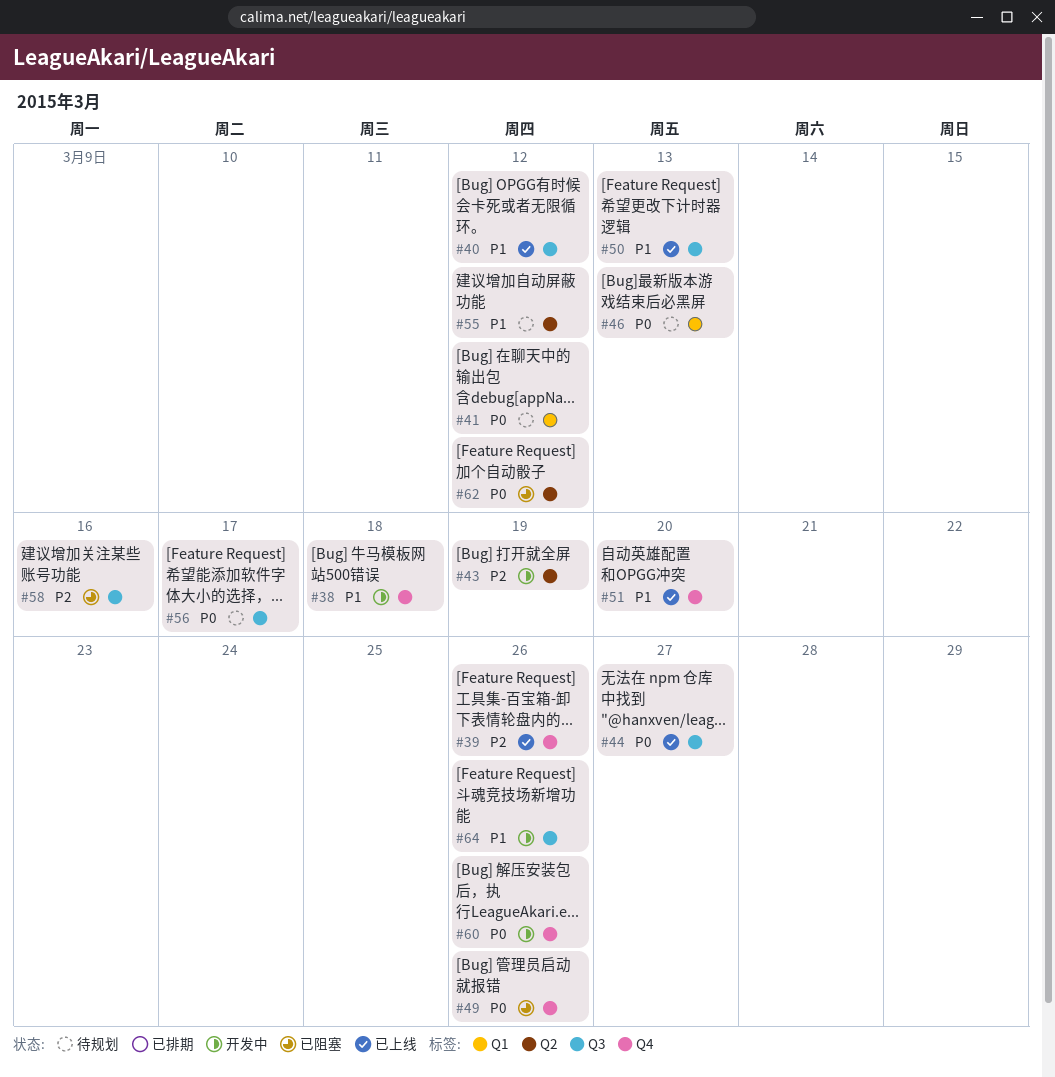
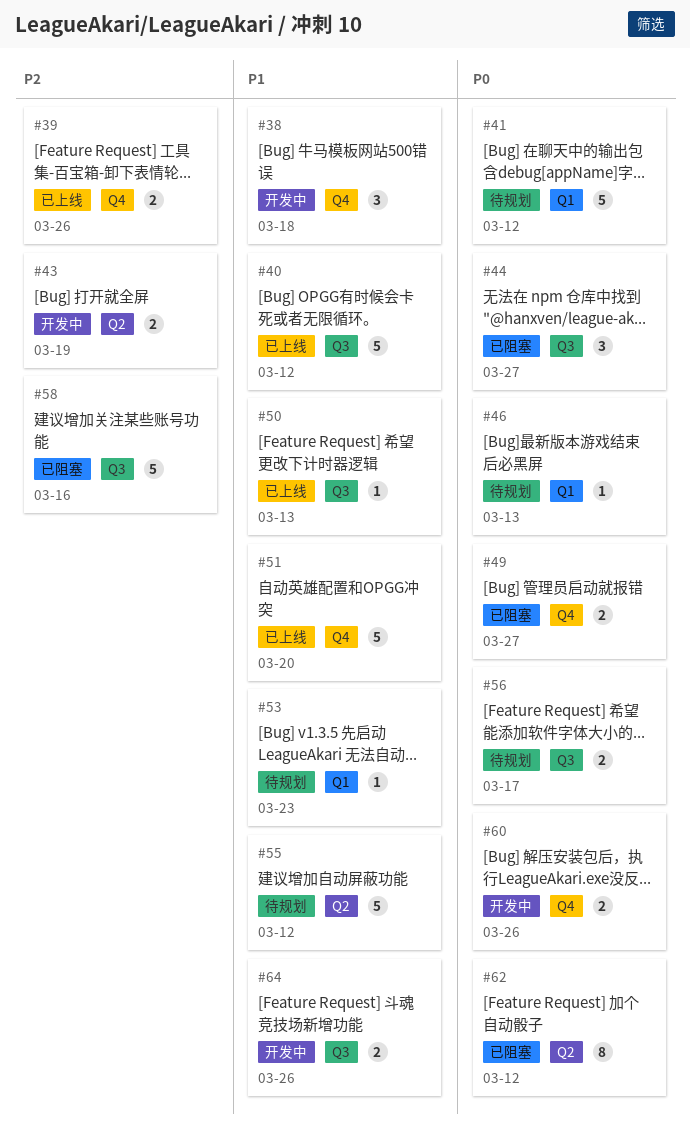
#44, status: 已上线 -> 已阻塞
#49, due: Mar 26 -> Mar 27
#53: none -> present

